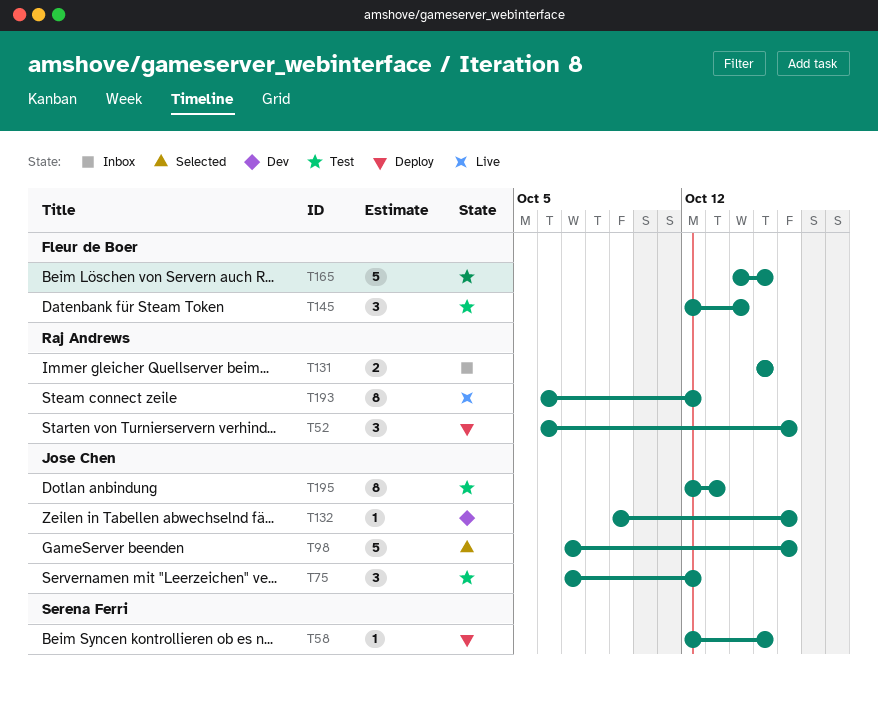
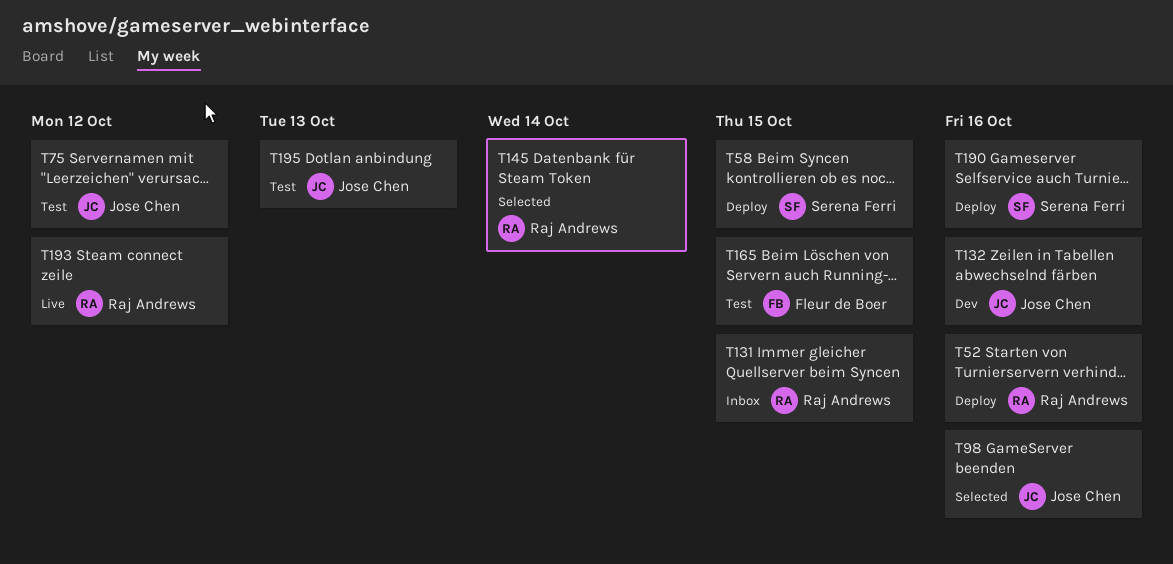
T145, status: Test -> Selected
T145, owner: Fleur de Boer -> Raj Andrews
T190: none -> present

